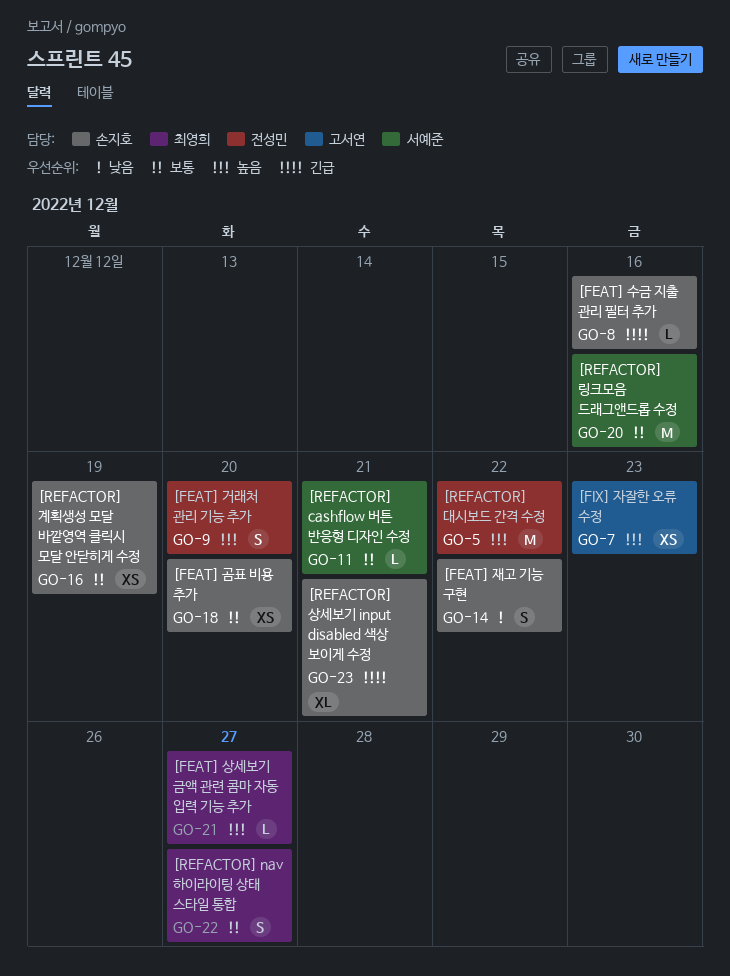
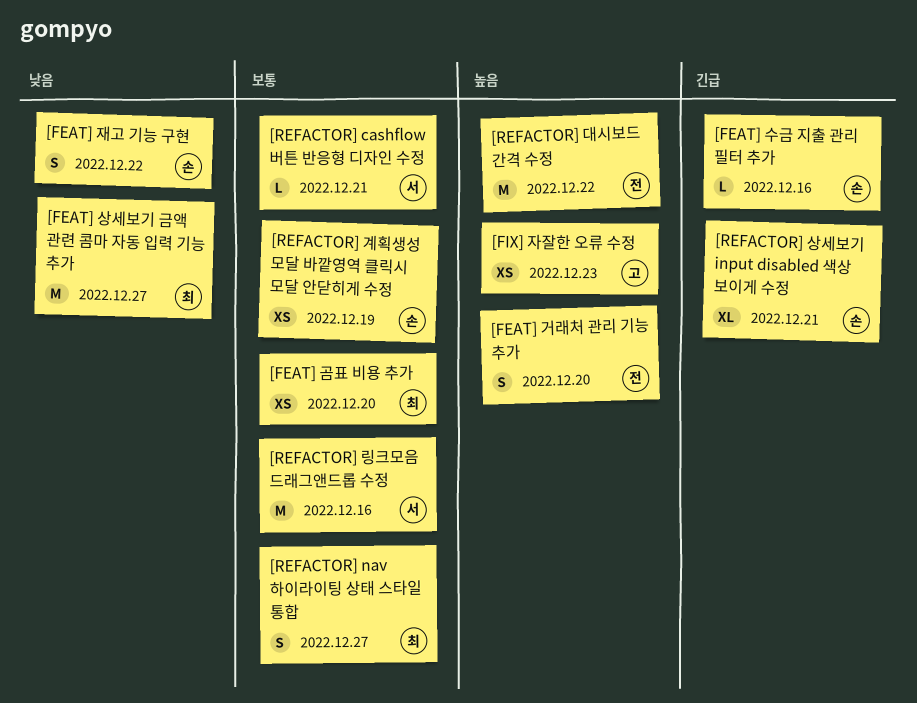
[FEAT] 곰표 비용 추가, owner: 손지호 -> 최영희
[FEAT] 상세보기 금액 관련 콤마 자동 입력 기능 추가, priority: 높음 -> 낮음
[FEAT] 상세보기 금액 관련 콤마 자동 입력 기능 추가, estimate: L -> M

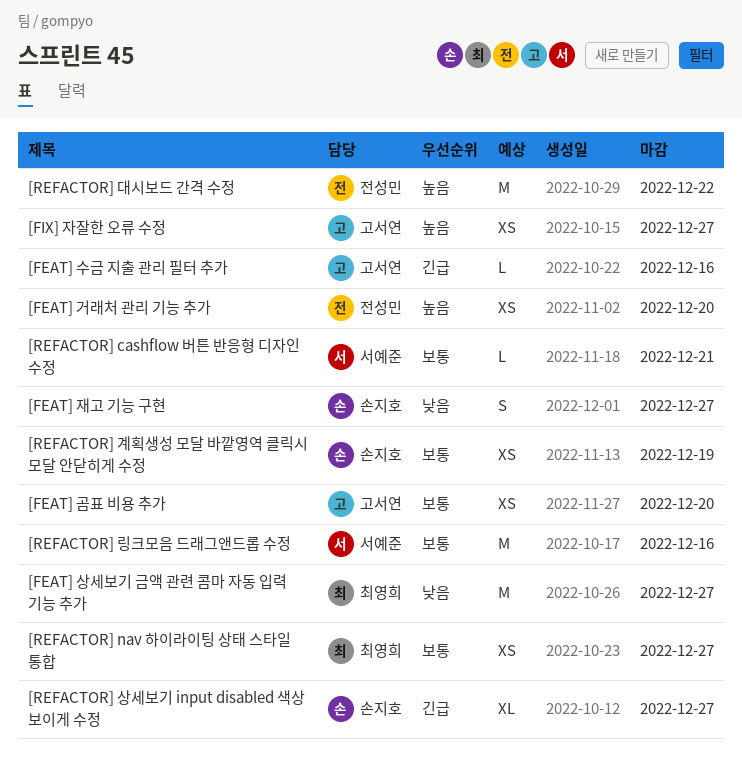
[FEAT] 거래처 관리 기능 추가, estimate: S -> XS
[FEAT] 곰표 비용 추가, owner: 최영희 -> 고서연
[FEAT] 수금 지출 관리 필터 추가, owner: 손지호 -> 고서연
[FEAT] 재고 기능 구현, due: Dec 22 -> Dec 27
[FIX] 자잘한 오류 수정, due: Dec 23 -> Dec 27
[REFACTOR] nav 하이라이팅 상태 스타일 통합, estimate: S -> XS
[REFACTOR] 상세보기 input disabled 색상 보이게 수정, due: Dec 21 -> Dec 27

